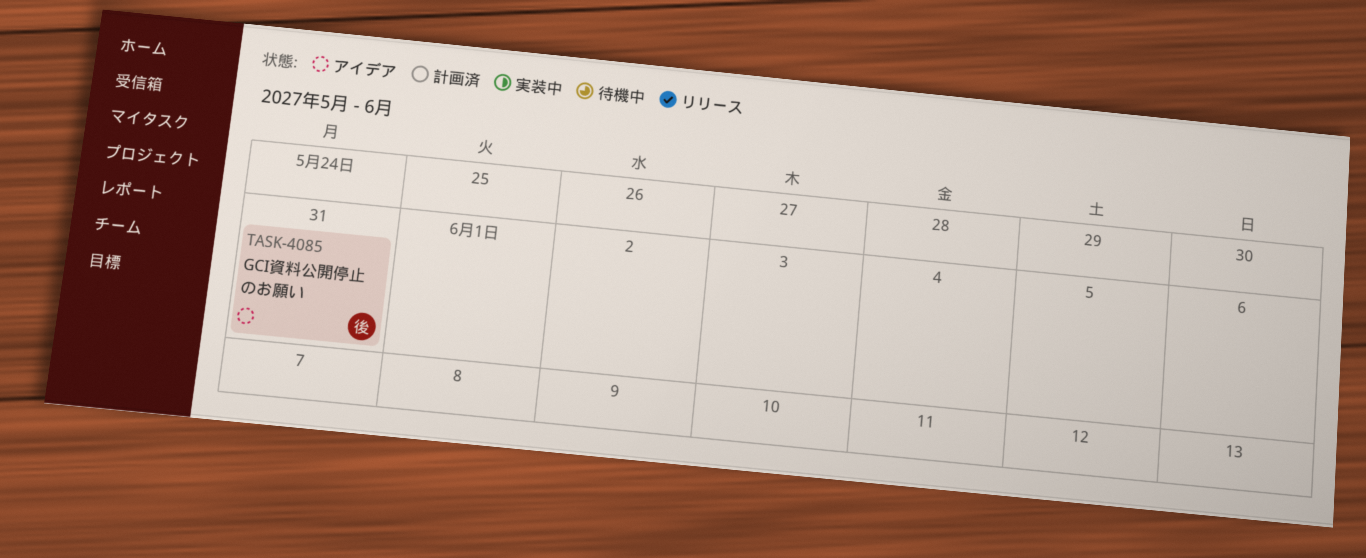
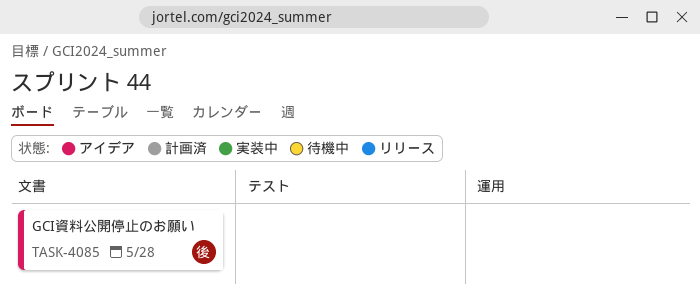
TASK-4085, due: May 31 -> May 28

